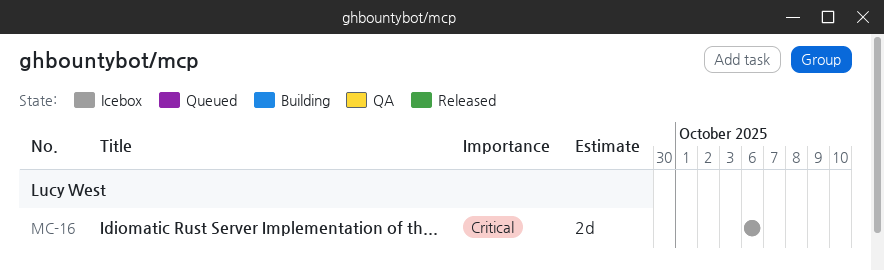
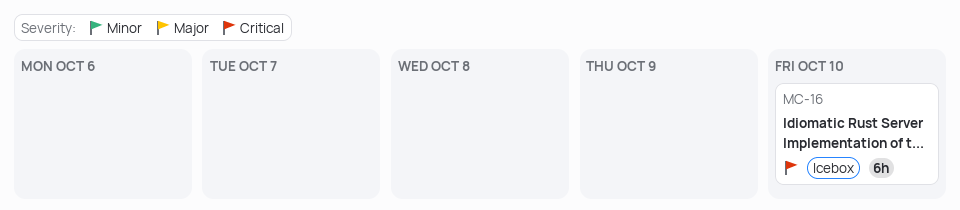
MC-16, estimate: 2d -> 6h
MC-16, due: Oct 6 -> Oct 10

